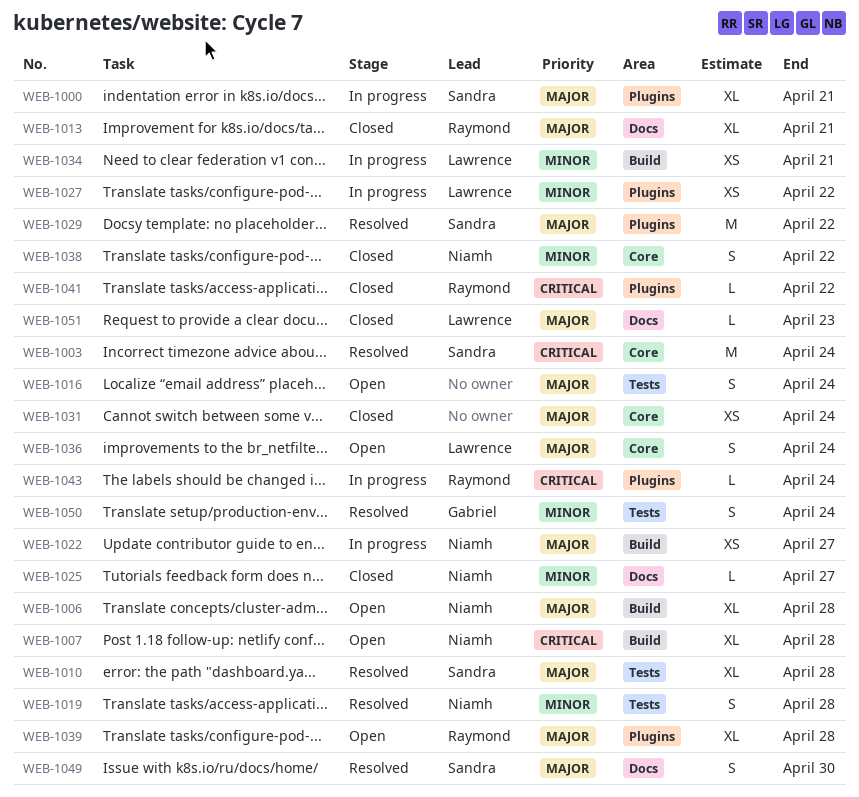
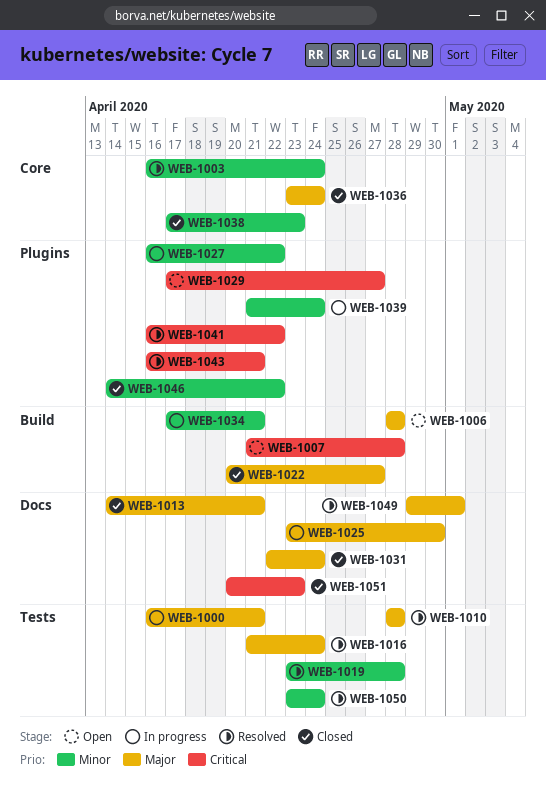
WEB-1000, label: Plugins -> Tests
WEB-1003, priority: Critical -> Minor
WEB-1016, status: Open -> Resolved
WEB-1022, status: In progress -> Closed
WEB-1025, status: Closed -> In progress
WEB-1025, priority: Minor -> Major
WEB-1025, due: Apr 27 -> Apr 30
WEB-1029, status: Resolved -> Open
WEB-1029, priority: Major -> Critical
WEB-1029, due: Apr 22 -> Apr 27
WEB-1031, label: Core -> Docs
WEB-1036, status: Open -> Closed
WEB-1038, due: Apr 22 -> Apr 23
WEB-1039, status: Open -> In progress
WEB-1039, priority: Major -> Minor
WEB-1039, due: Apr 28 -> Apr 24
WEB-1041, status: Closed -> Resolved
WEB-1043, status: In progress -> Resolved
WEB-1043, due: Apr 24 -> Apr 21
WEB-1046: none -> present
WEB-1049, due: Apr 30 -> May 1
WEB-1051, priority: Major -> Critical

